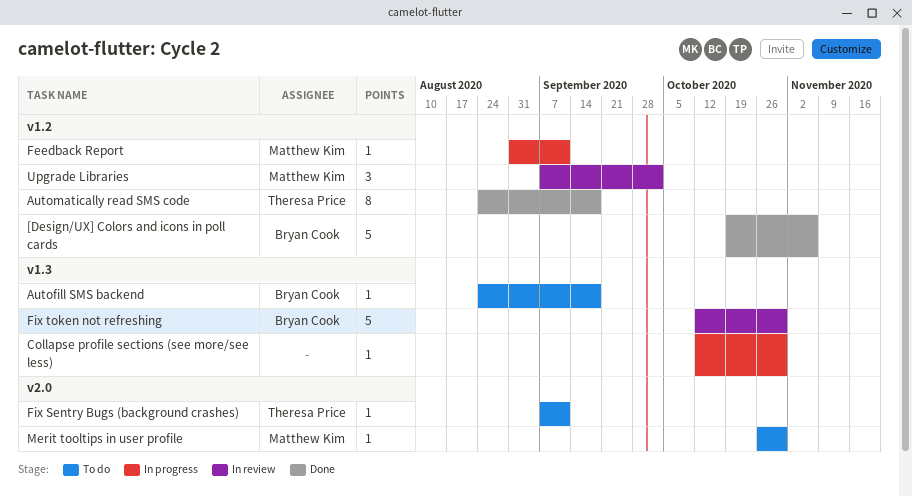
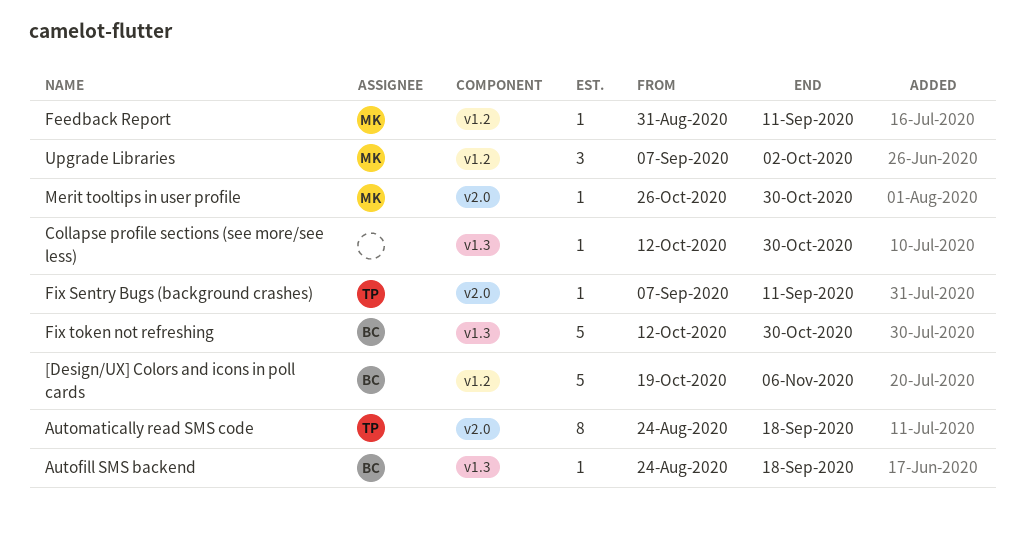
Automatically read SMS code, label: v1.2 -> v2.0

